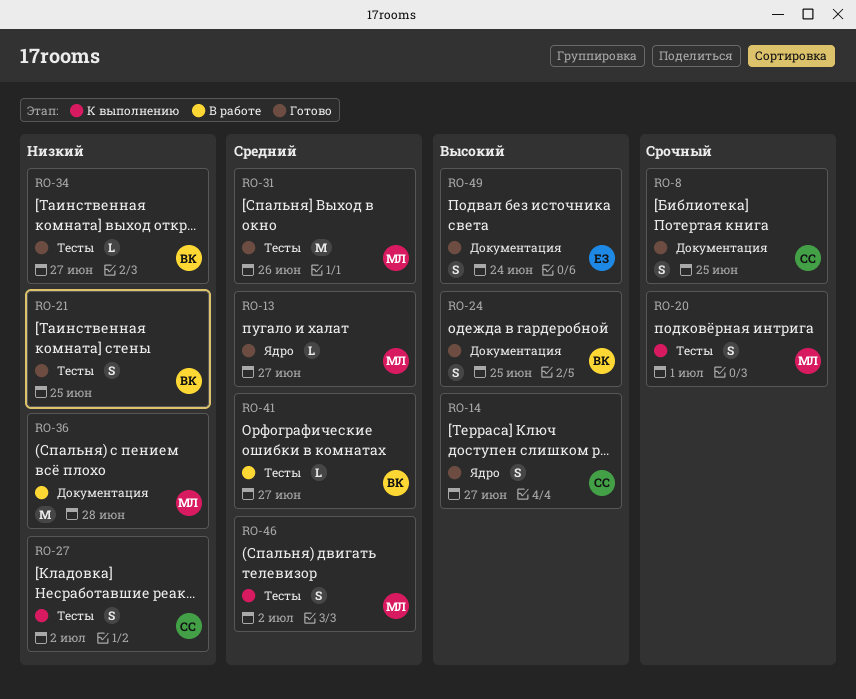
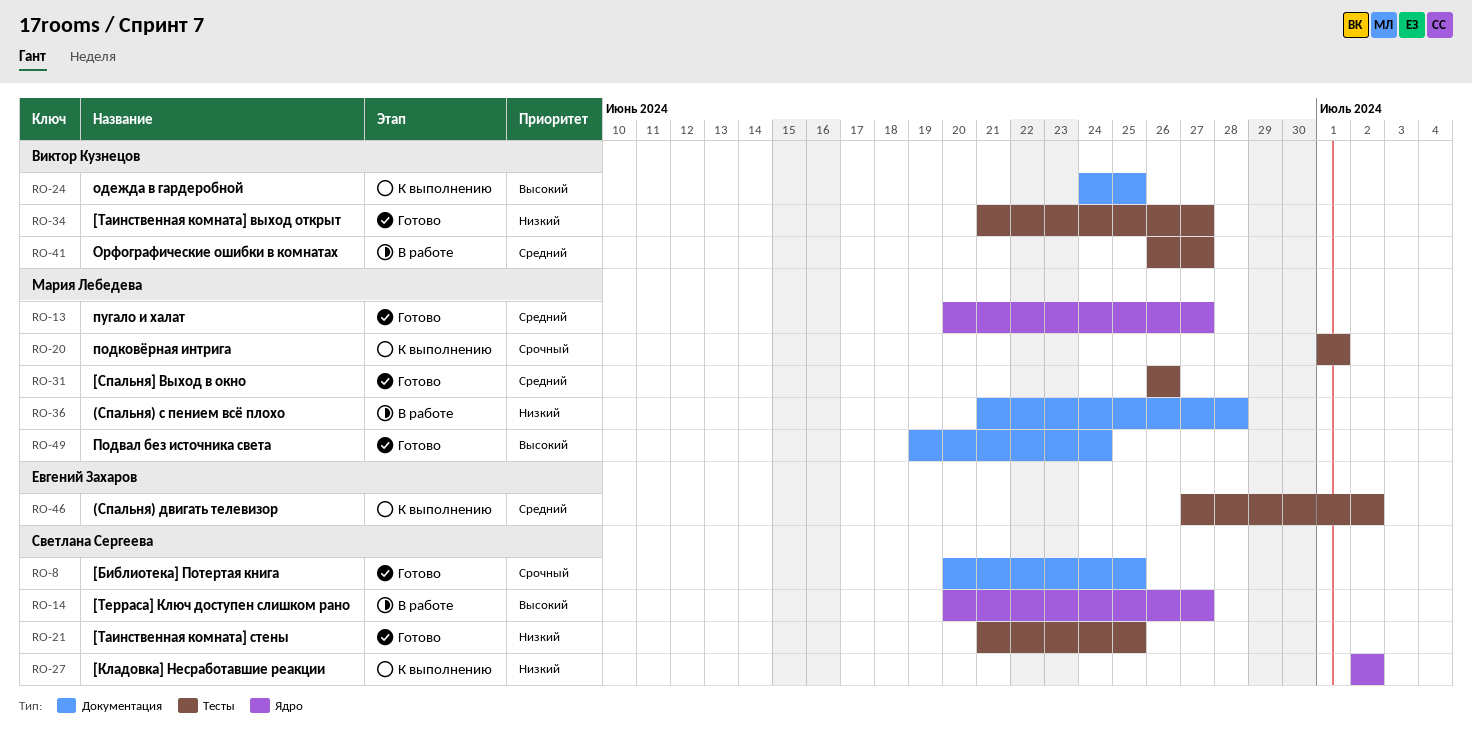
RO-14, status: Готово -> В работе
RO-21, owner: Виктор Кузнецов -> Светлана Сергеева
RO-24, status: Готово -> К выполнению
RO-27, label: Тесты -> Ядро
RO-46, owner: Мария Лебедева -> Евгений Захаров
RO-49, owner: Евгений Захаров -> Мария Лебедева

